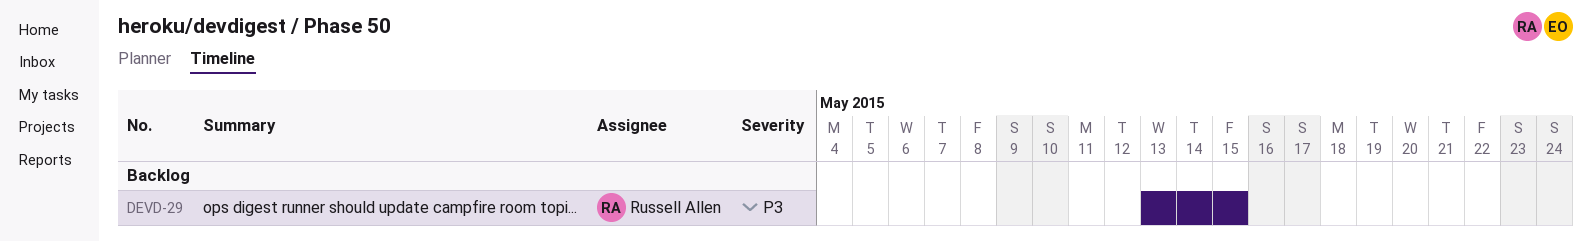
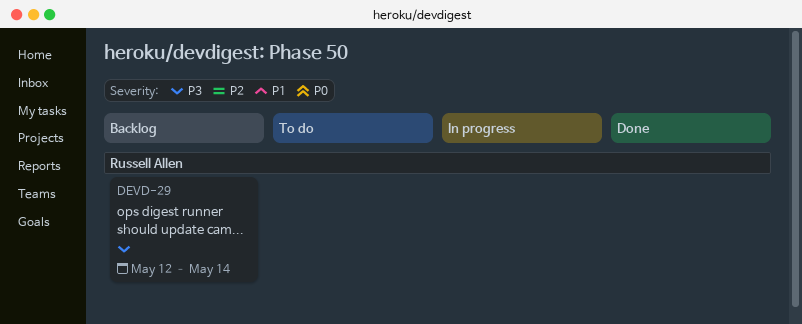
DEVD-29, start: May 13 -> May 12
DEVD-29, due: May 15 -> May 14

